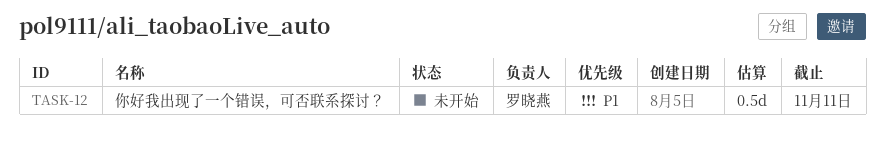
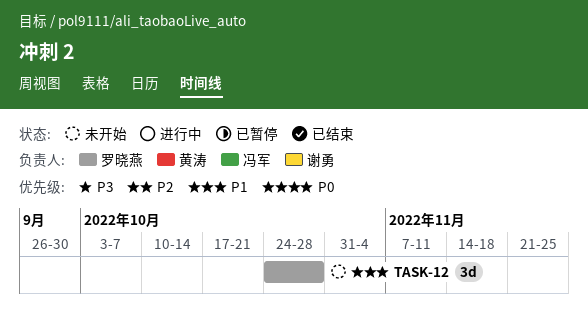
TASK-12, estimate: 0.5d -> 3d
TASK-12, due: Nov 11 -> Oct 28

